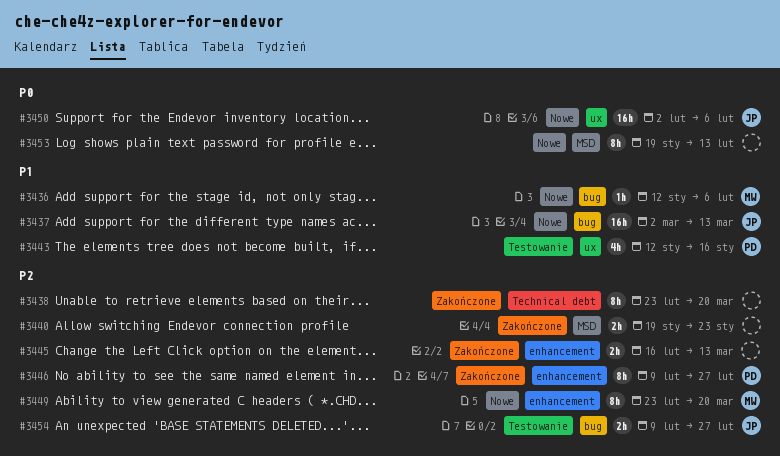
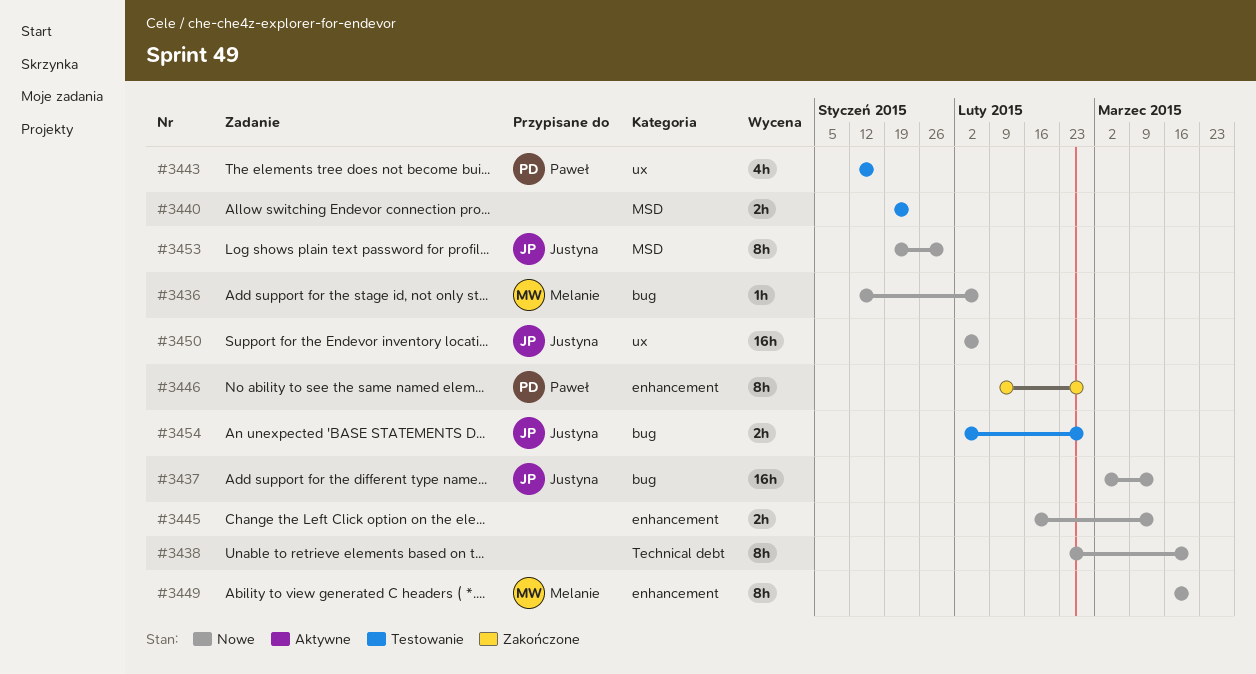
#3438, status: Zakończone -> Nowe
#3440, status: Zakończone -> Testowanie
#3445, status: Zakończone -> Nowe
#3449, start: Feb 23 -> Mar 16
#3453, owner: none -> Justyna
#3453, due: Feb 13 -> Jan 30
#3454, start: Feb 9 -> Feb 2

